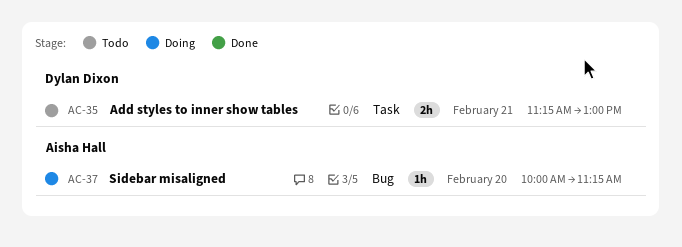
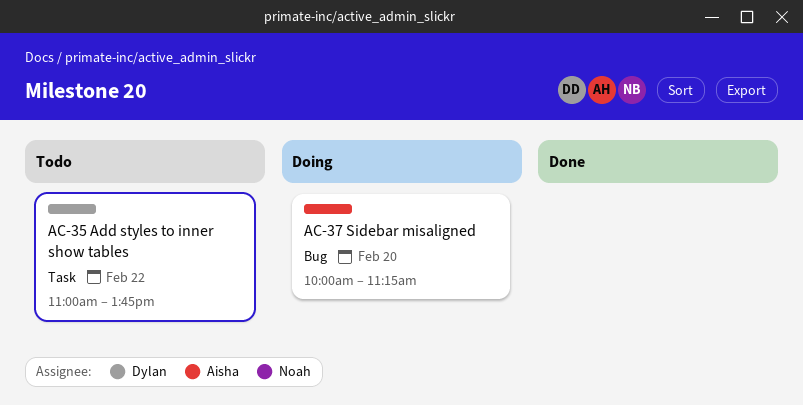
AC-35, day: Feb 21 -> Feb 22
AC-35, begins: 11:15 -> 11:00
AC-35, ends: 13:00 -> 13:45

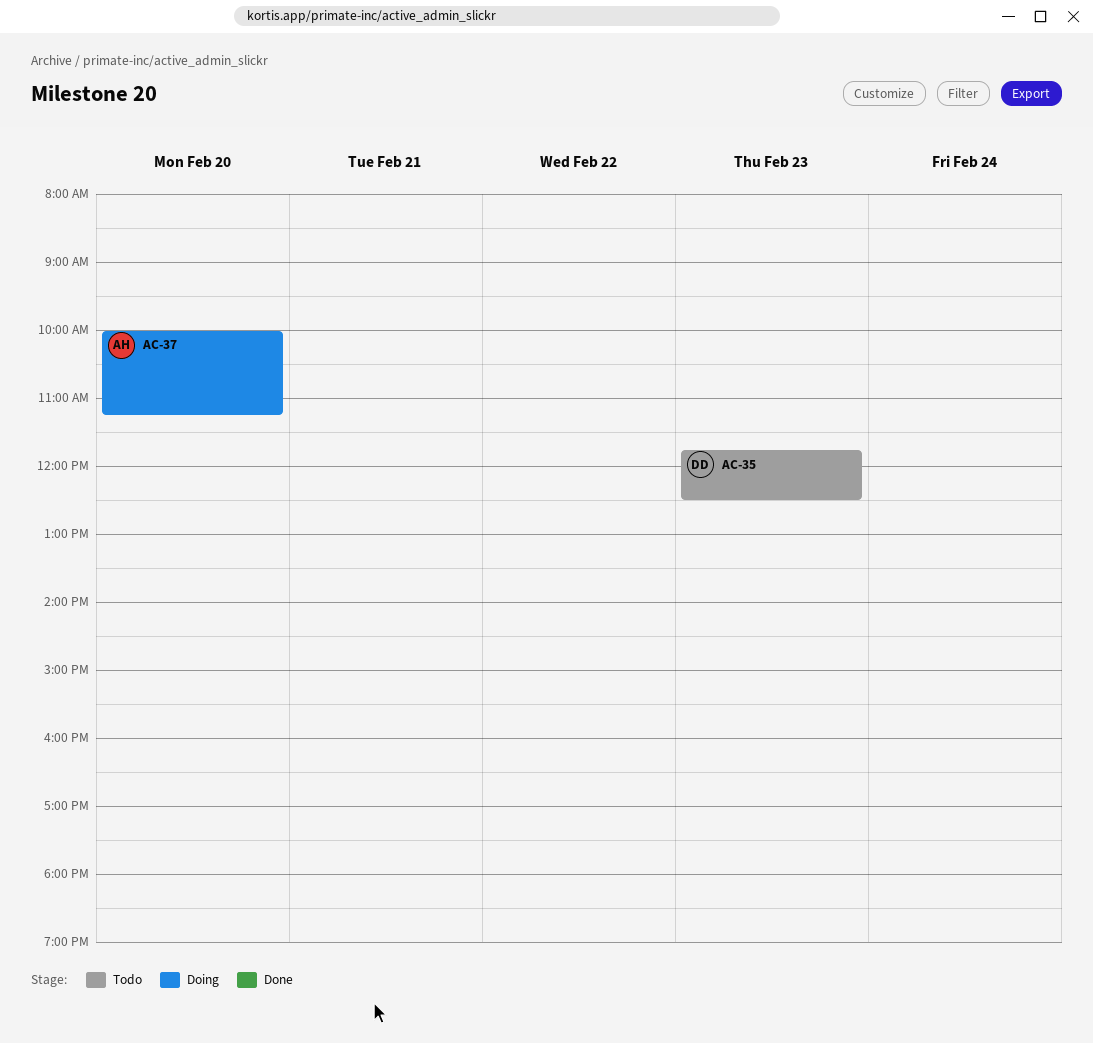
AC-35, day: Feb 22 -> Feb 23
AC-35, begins: 11:00 -> 11:45
AC-35, ends: 13:45 -> 12:30

